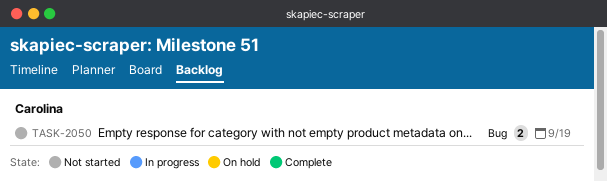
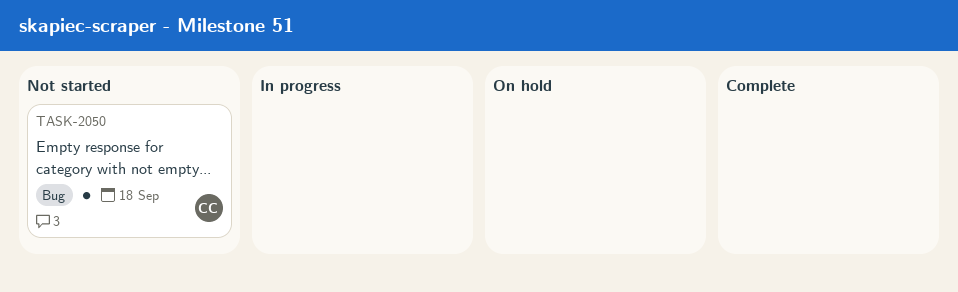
TASK-2050, estimate: 2 -> 1
TASK-2050, due: Sep 19 -> Sep 18

